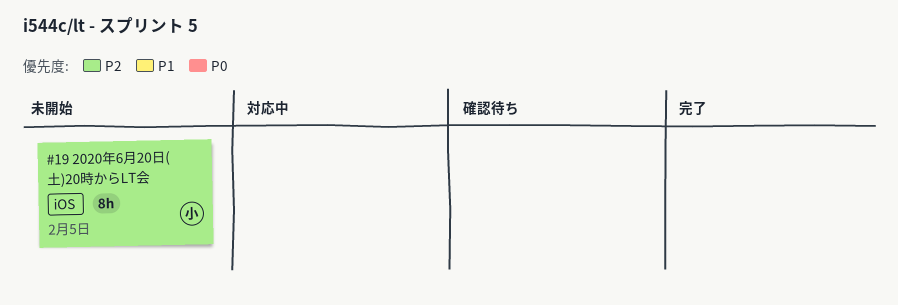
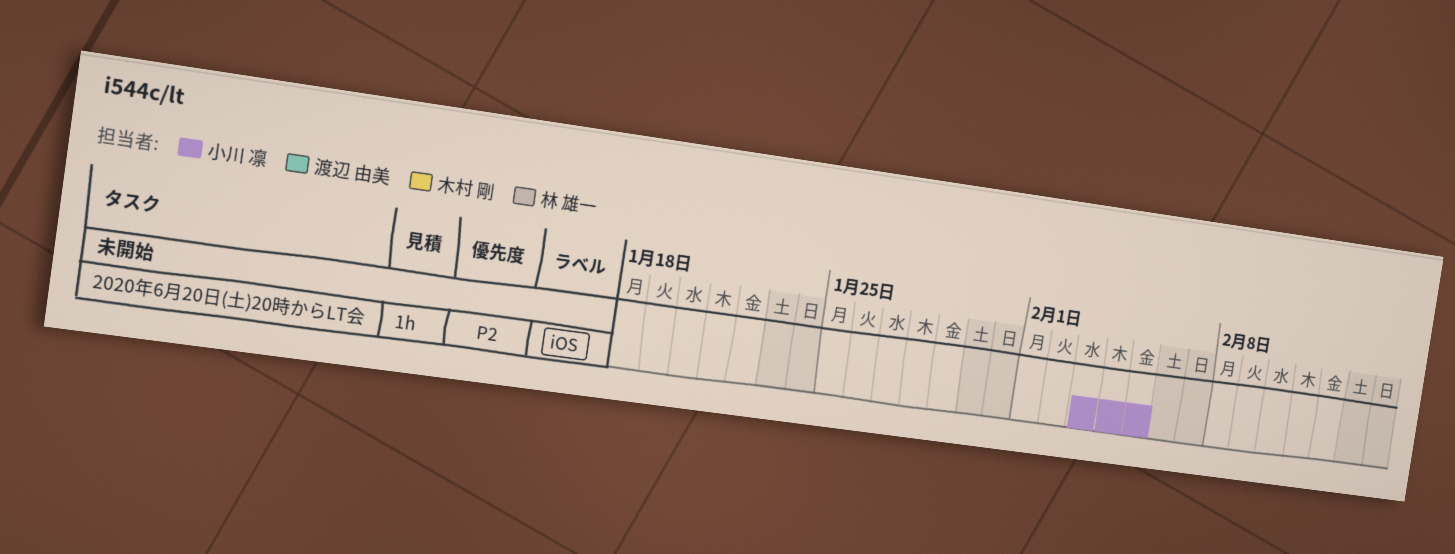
2020年6月20日(土)20時からLT会, estimate: 8h -> 1h

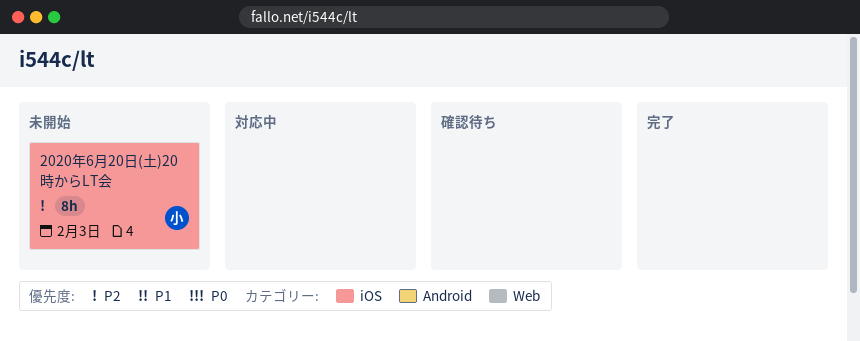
2020年6月20日(土)20時からLT会, estimate: 1h -> 8h
2020年6月20日(土)20時からLT会, due: Feb 5 -> Feb 3

